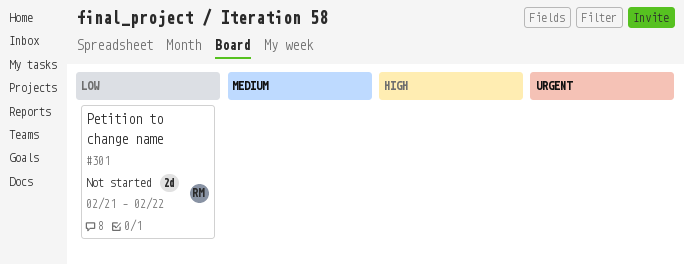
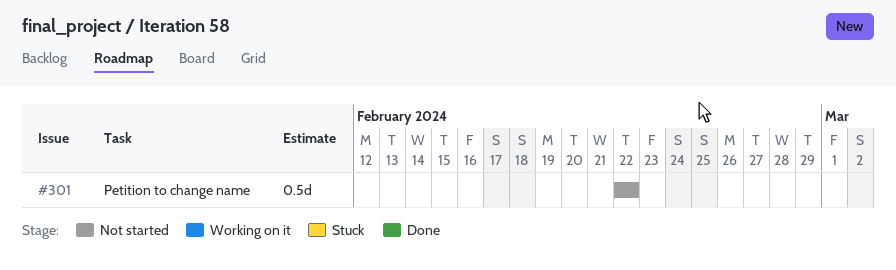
#301, estimate: 2d -> 0.5d
#301, start: Feb 21 -> Feb 22

